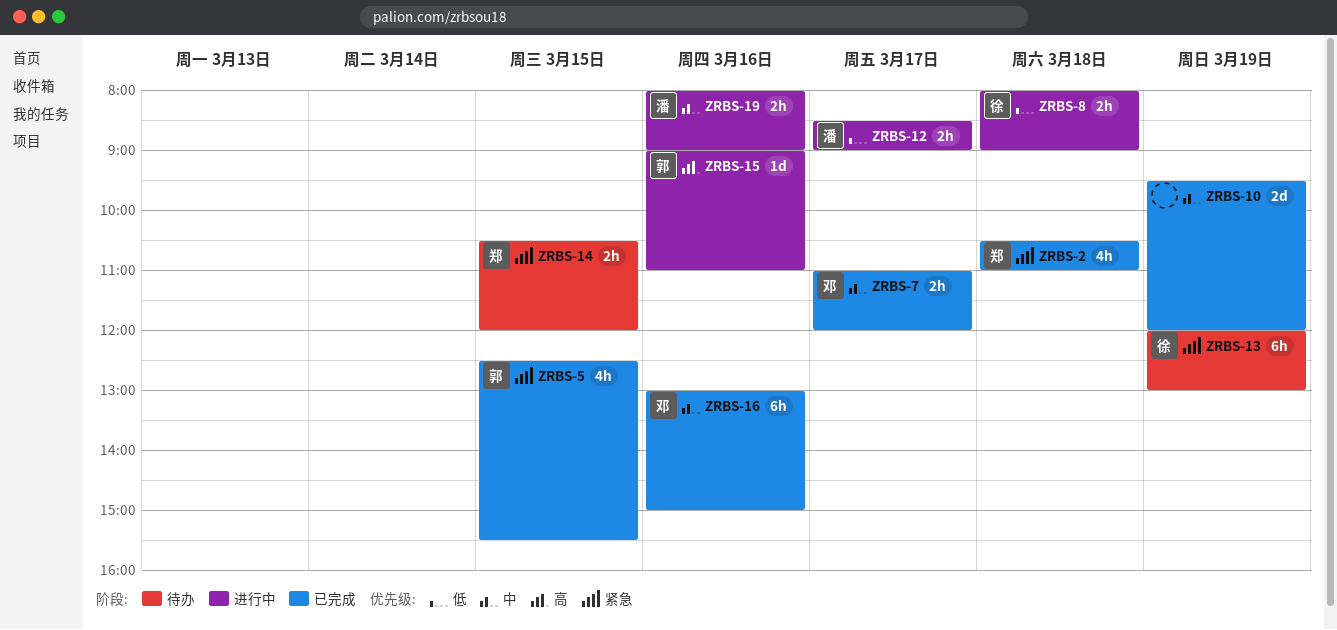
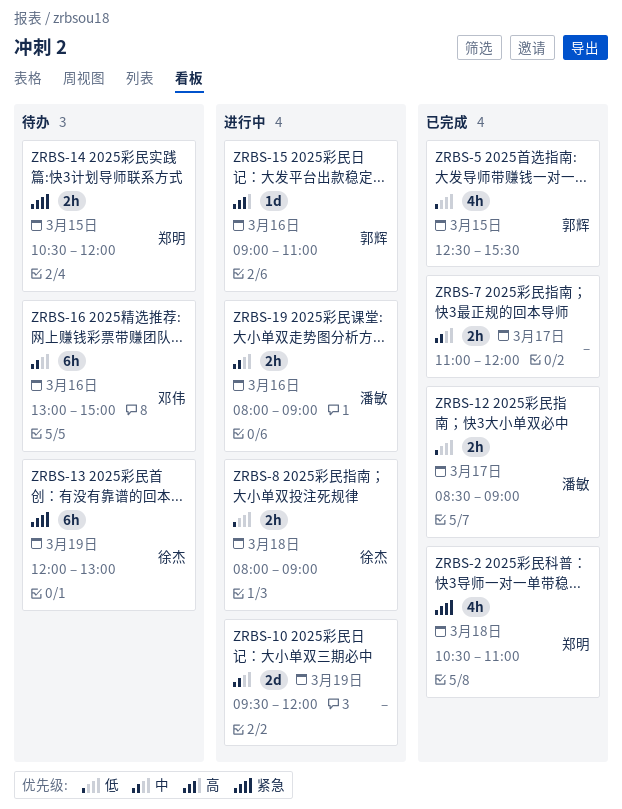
ZRBS-5, priority: 紧急 -> 低
ZRBS-7, owner: 邓伟 -> none
ZRBS-10, status: 已完成 -> 进行中
ZRBS-12, status: 进行中 -> 已完成
ZRBS-16, status: 已完成 -> 待办

